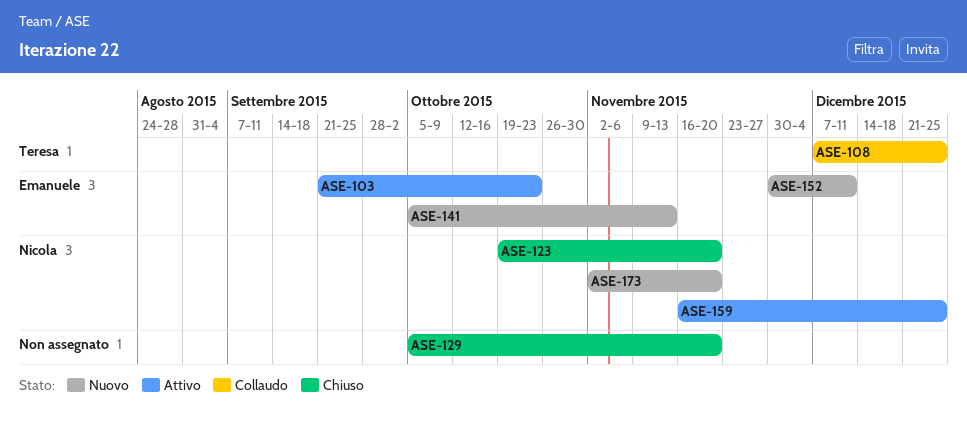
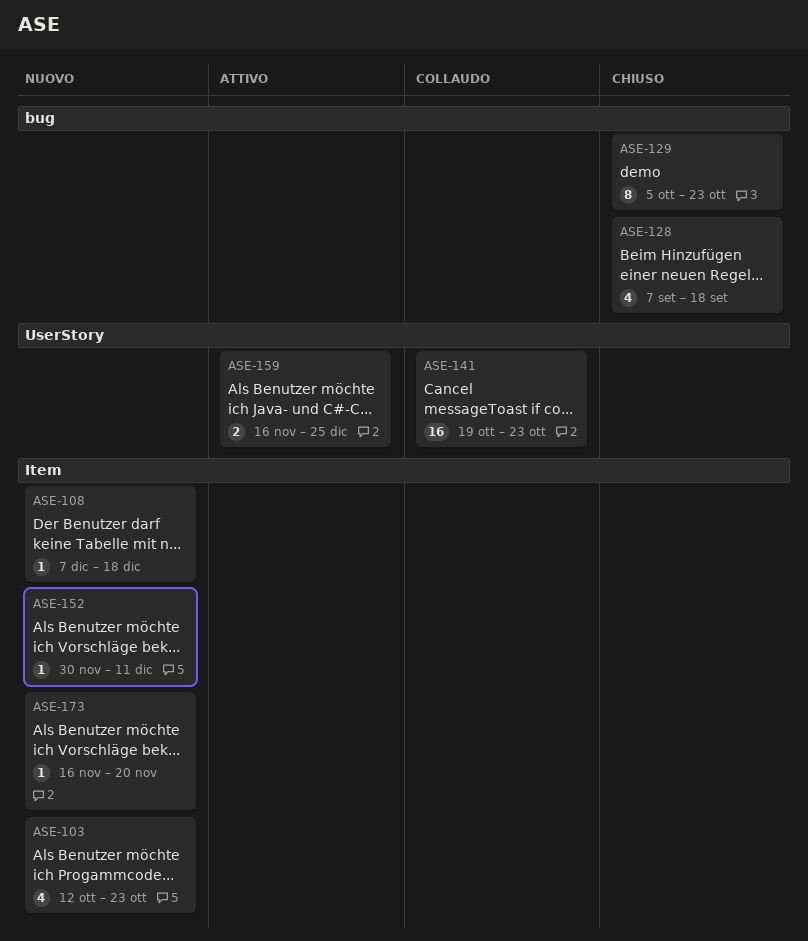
ASE-103, status: Attivo -> Nuovo
ASE-103, start: Sep 21 -> Oct 12
ASE-108, status: Collaudo -> Nuovo
ASE-108, due: Dec 25 -> Dec 18
ASE-123: present -> none
ASE-128: none -> present
ASE-129, due: Nov 20 -> Oct 23
ASE-141, status: Nuovo -> Collaudo
ASE-141, start: Oct 5 -> Oct 19
ASE-141, due: Nov 13 -> Oct 23
ASE-173, start: Nov 2 -> Nov 16

